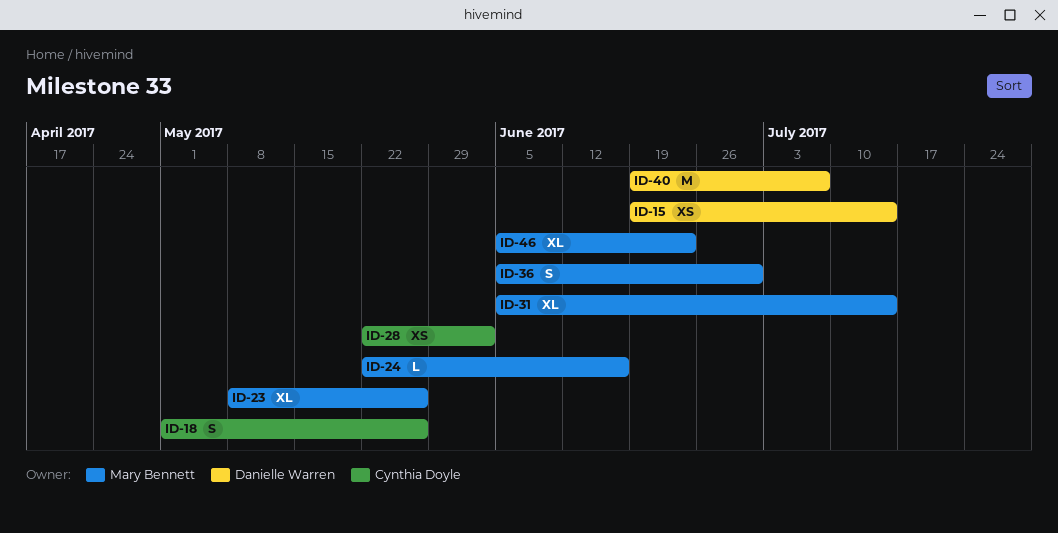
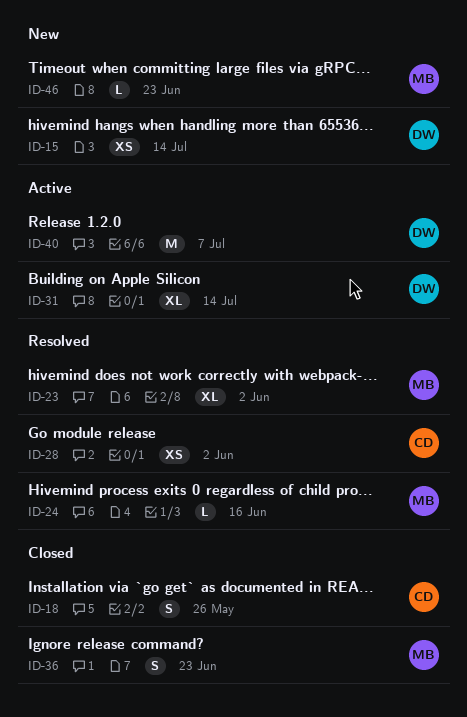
ID-23, due: May 26 -> Jun 2
ID-31, owner: Mary Bennett -> Danielle Warren
ID-36, due: Jun 30 -> Jun 23
ID-46, estimate: XL -> L

